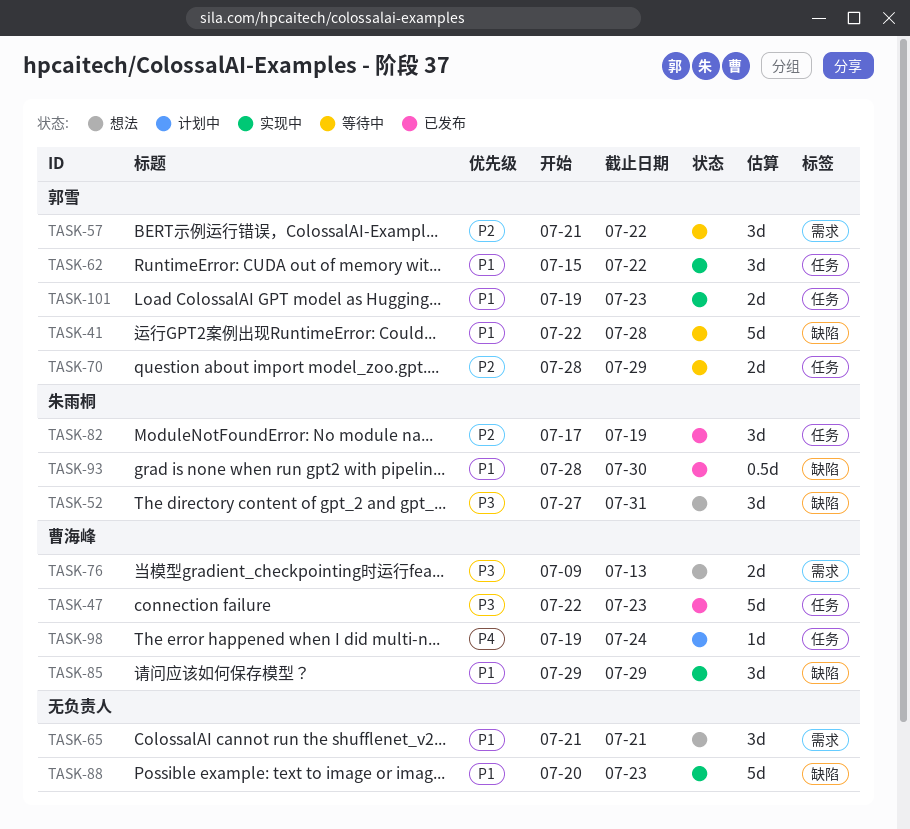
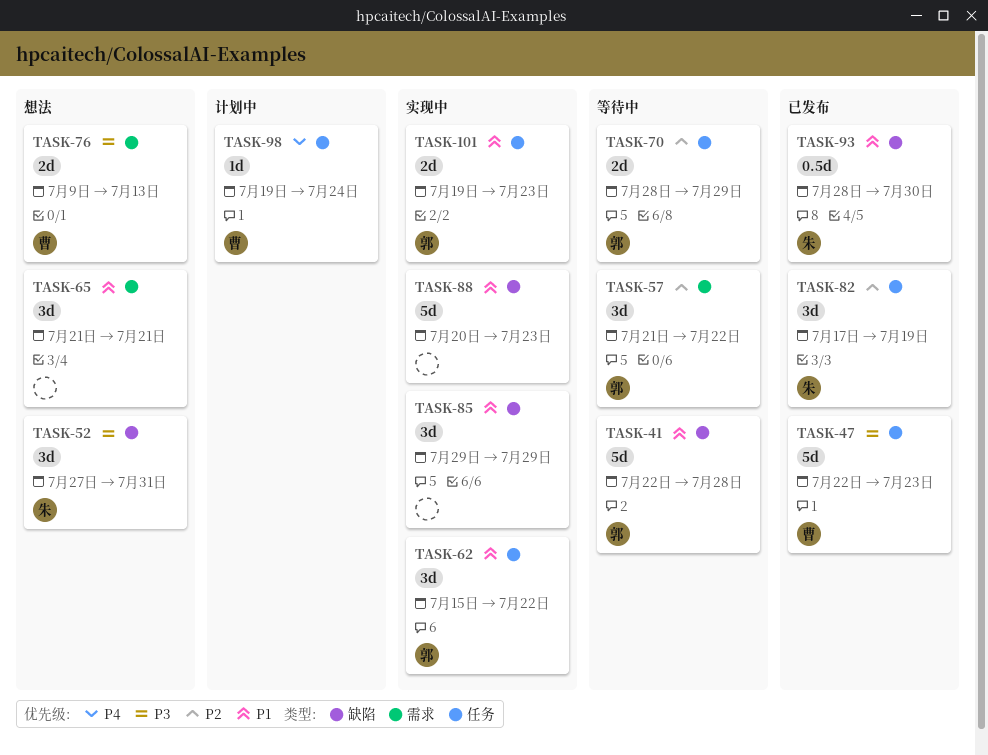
TASK-85, owner: 曹海峰 -> none

